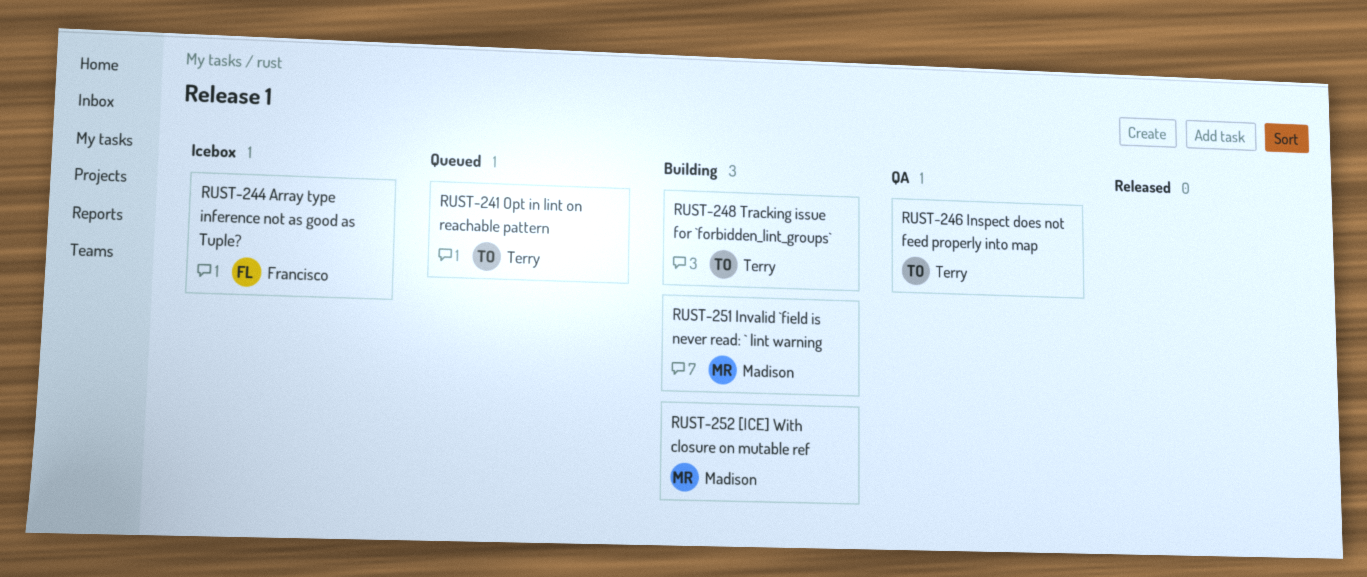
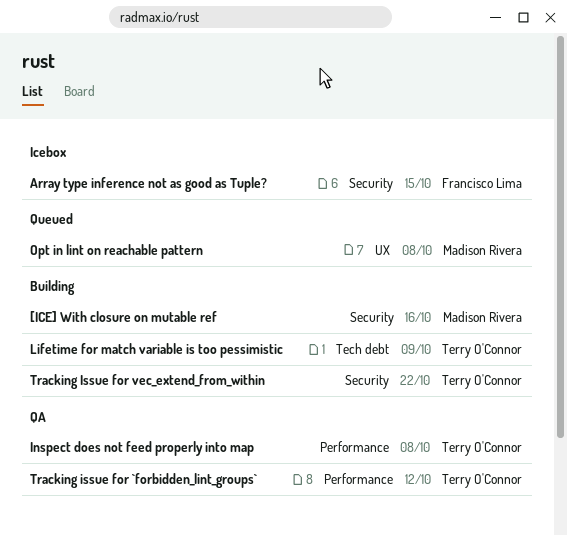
Invalid `field is never read: ` lint warning: present -> none
Lifetime for match variable is too pessimistic: none -> present
Opt in lint on reachable pattern, owner: Terry O'Connor -> Madison Rivera
Tracking issue for `forbidden_lint_groups`, status: Building -> QA
Tracking Issue for vec_extend_from_within: none -> present

